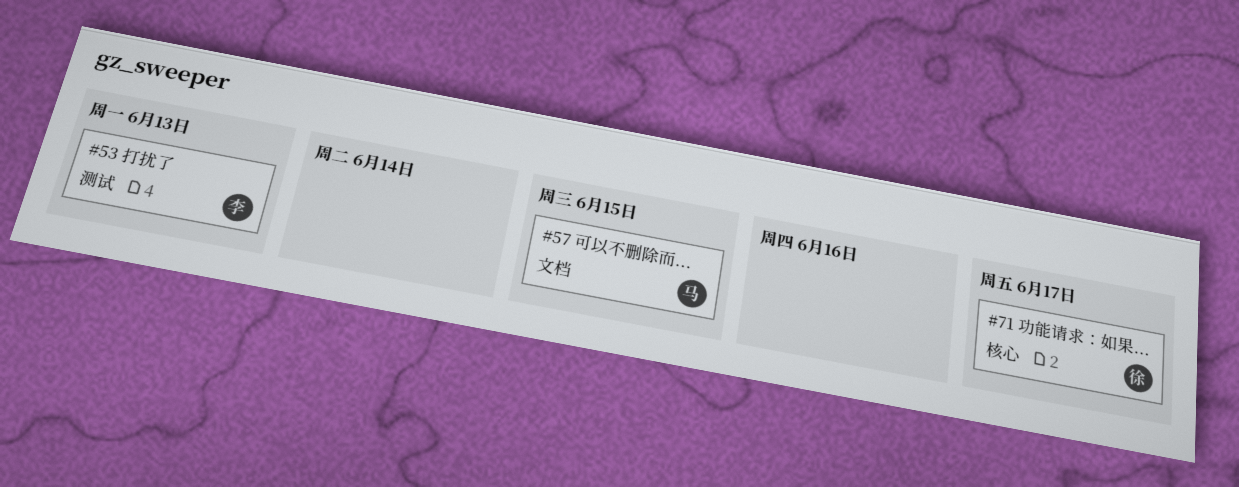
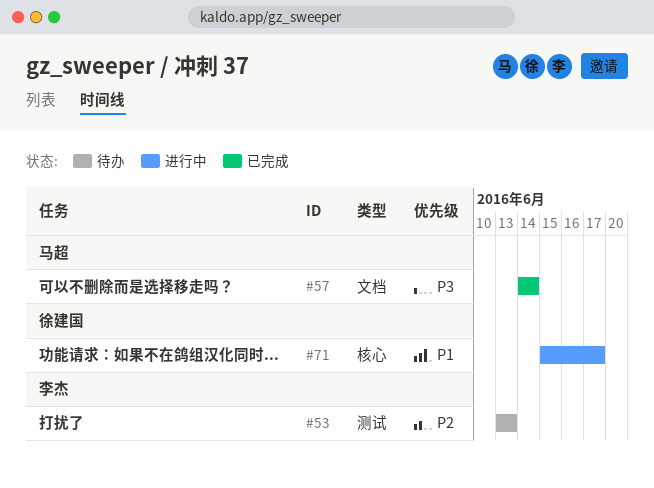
#57, due: Jun 15 -> Jun 14

